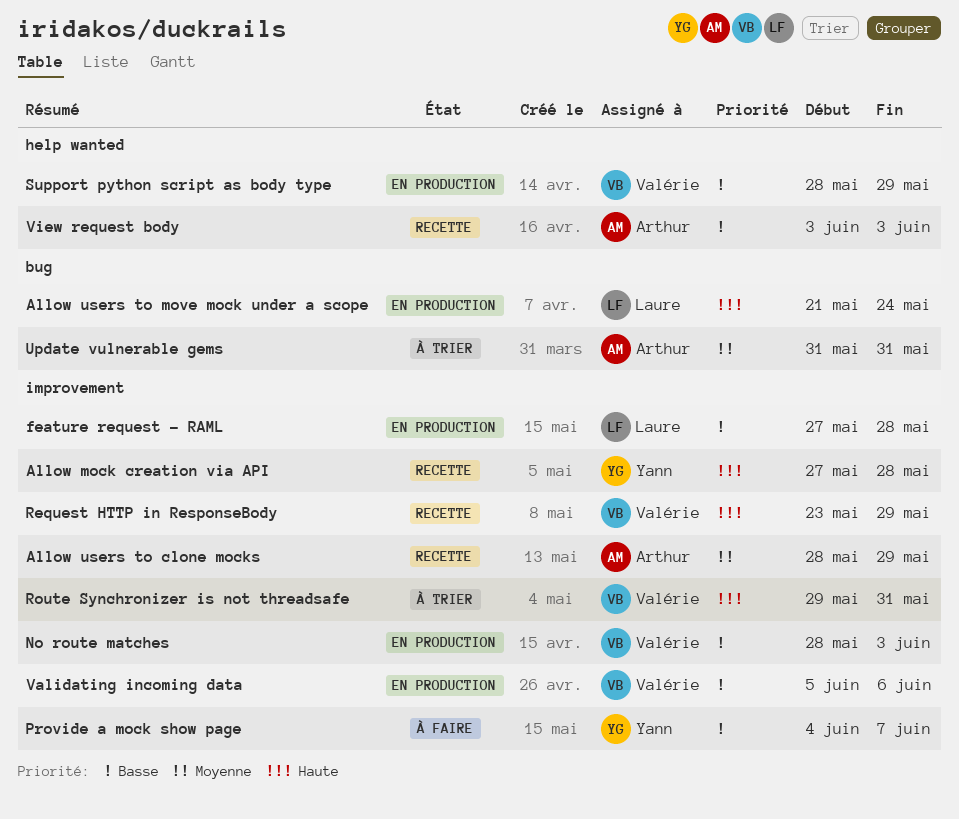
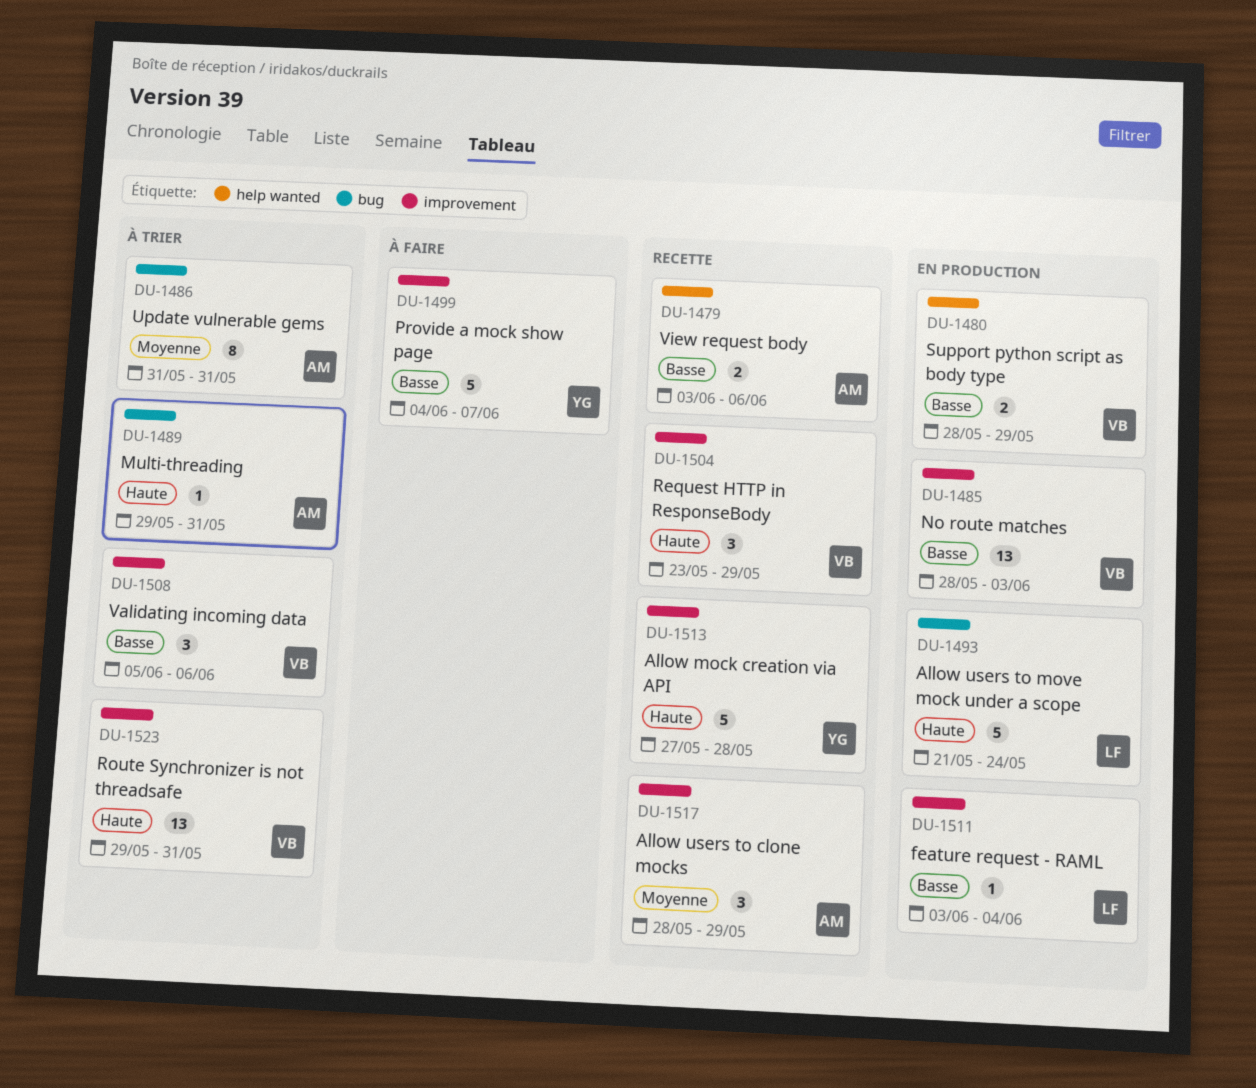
feature request - RAML, start: May 27 -> Jun 3
feature request - RAML, due: May 28 -> Jun 4
Multi-threading: none -> present
Validating incoming data, status: En production -> À trier
View request body, due: Jun 3 -> Jun 6

